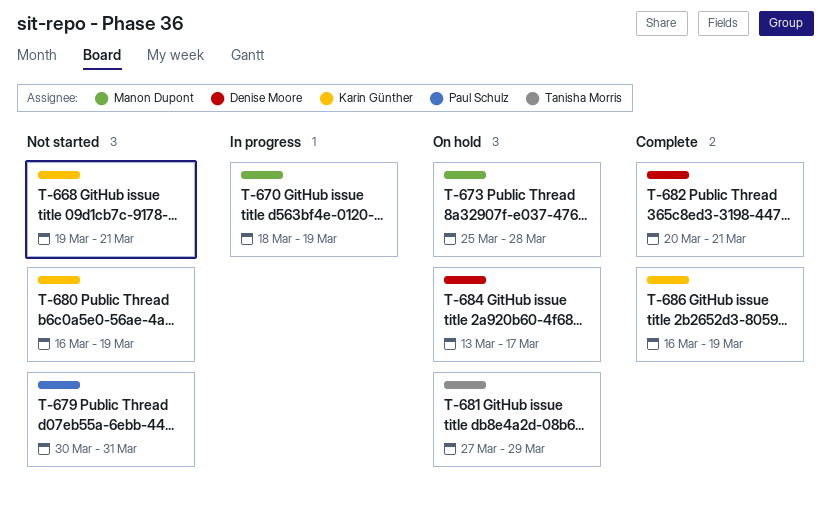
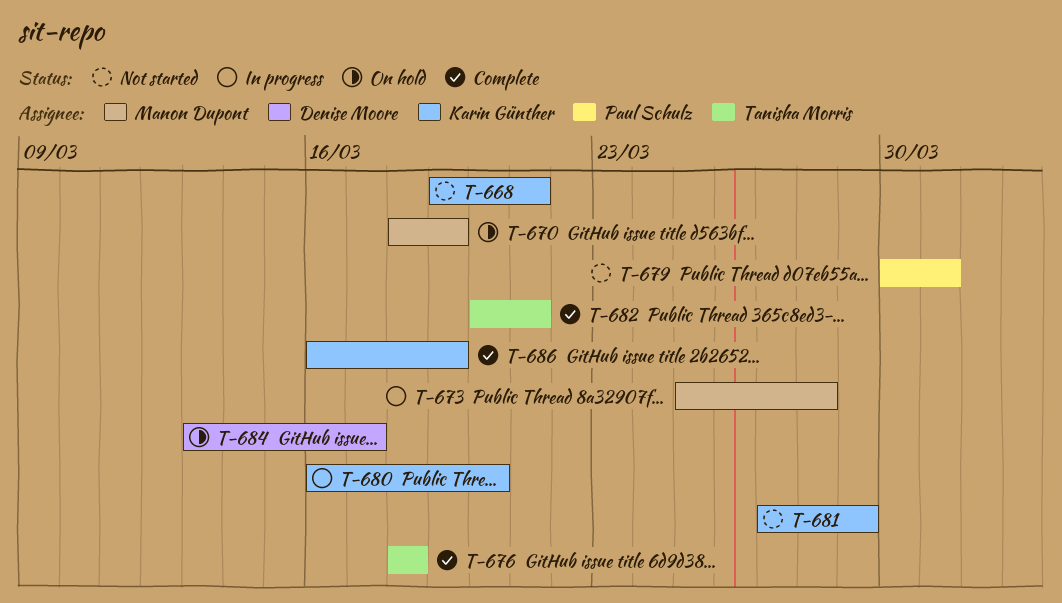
T-670, status: In progress -> On hold
T-673, status: On hold -> In progress
T-676: none -> present
T-680, status: Not started -> In progress
T-680, due: Mar 19 -> Mar 20
T-681, status: On hold -> Not started
T-681, owner: Tanisha Morris -> Karin Günther
T-682, owner: Denise Moore -> Tanisha Morris

